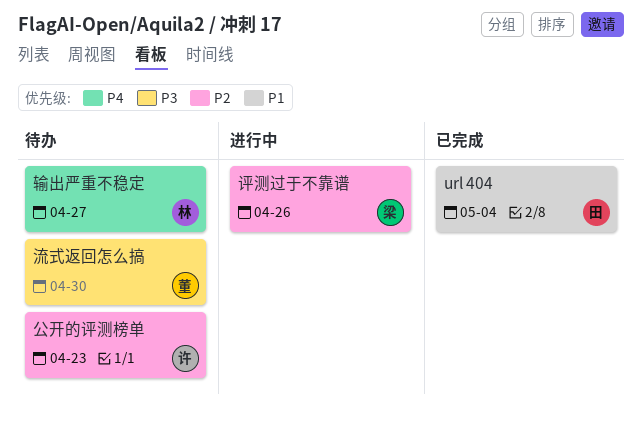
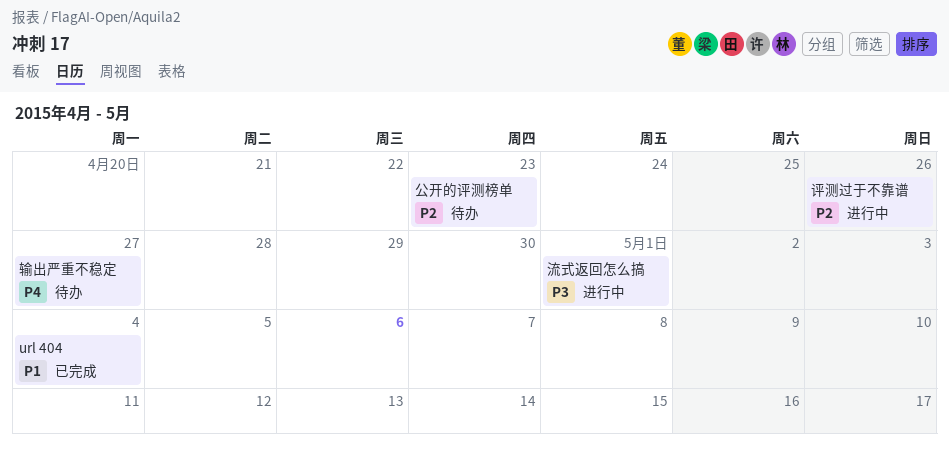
流式返回怎么搞, status: 待办 -> 进行中
流式返回怎么搞, due: Apr 30 -> May 1

